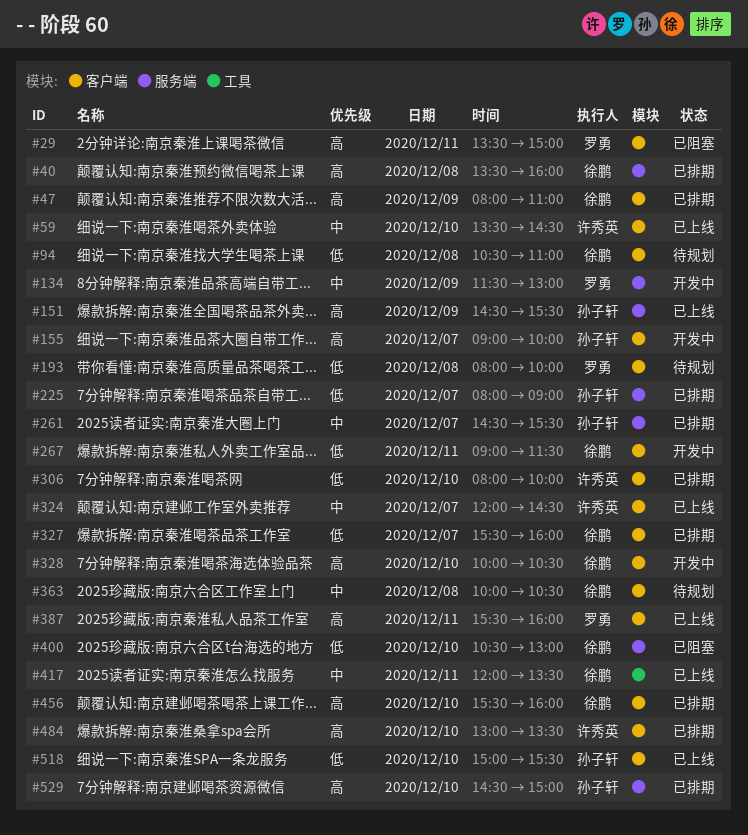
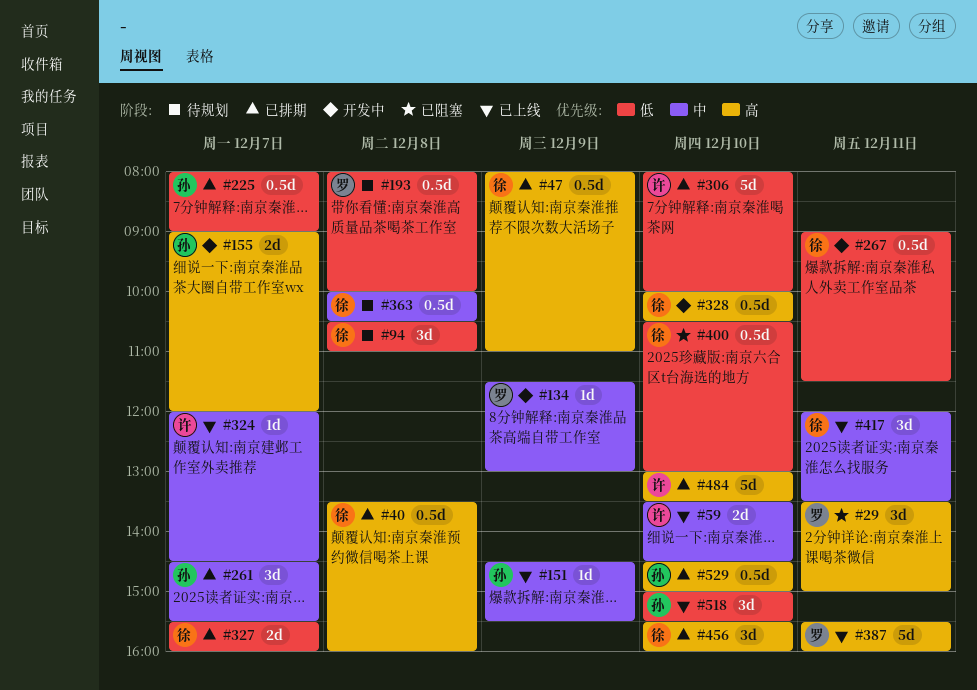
#151, priority: 高 -> 中
#155, ends: 10:00 -> 12:00

